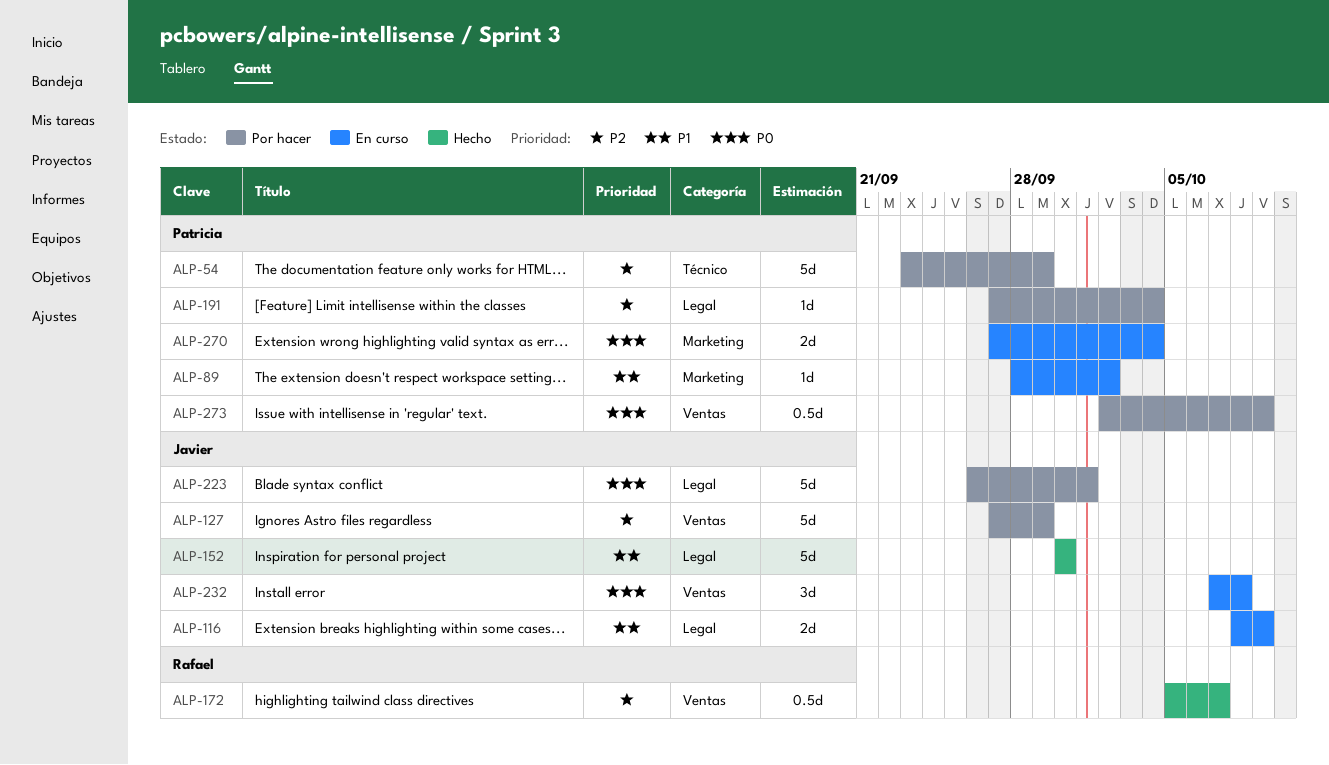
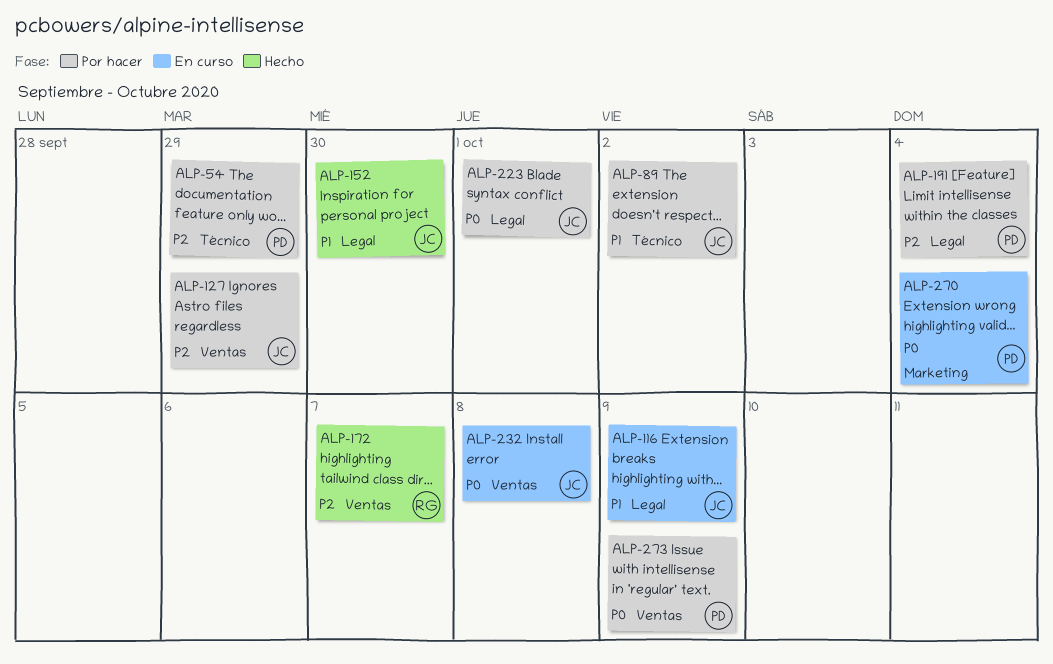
ALP-89, status: En curso -> Por hacer
ALP-89, owner: Patricia -> Javier
ALP-89, label: Marketing -> Técnico

